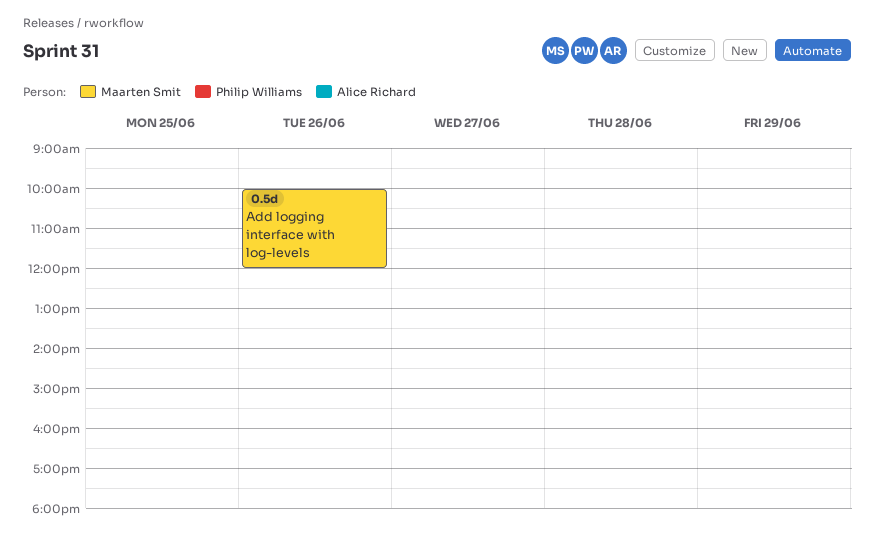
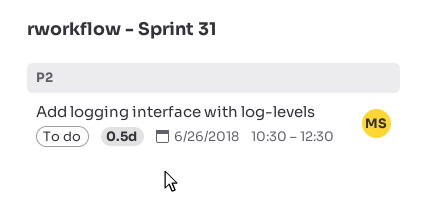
Add logging interface with log-levels, begins: 10:00 -> 10:30
Add logging interface with log-levels, ends: 12:00 -> 12:30

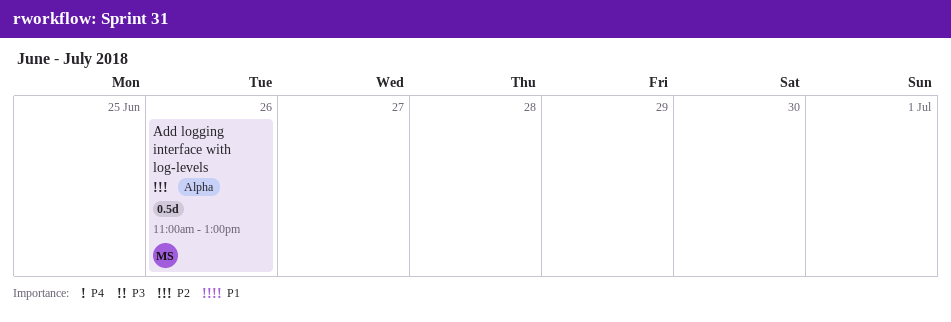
Add logging interface with log-levels, begins: 10:30 -> 11:00
Add logging interface with log-levels, ends: 12:30 -> 13:00

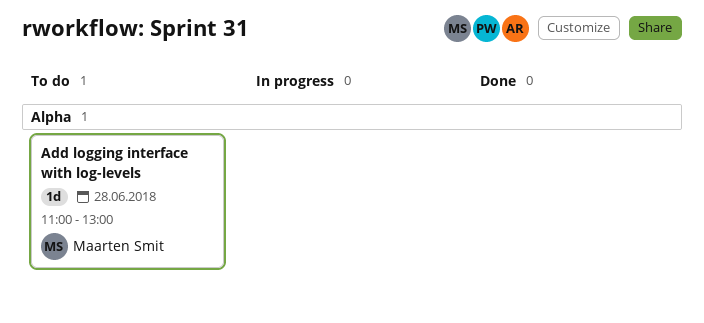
Add logging interface with log-levels, estimate: 0.5d -> 1d
Add logging interface with log-levels, day: Jun 26 -> Jun 28

